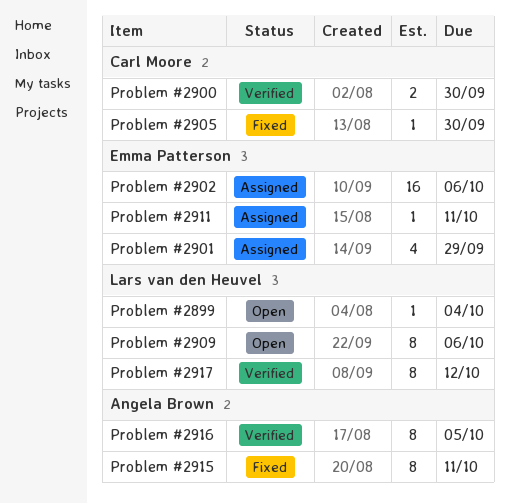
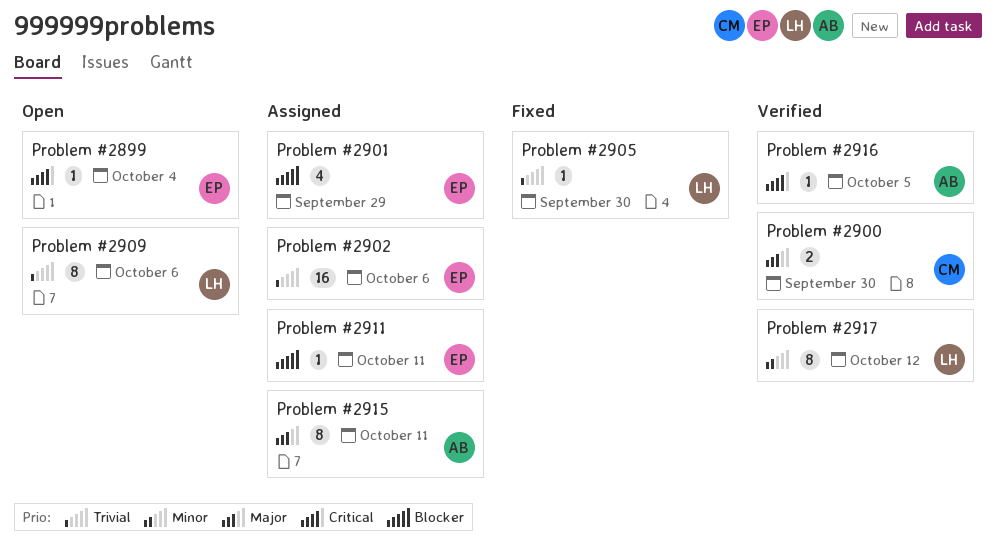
Problem #2899, owner: Lars van den Heuvel -> Emma Patterson
Problem #2905, owner: Carl Moore -> Lars van den Heuvel
Problem #2915, status: Fixed -> Assigned
Problem #2916, estimate: 8 -> 1

